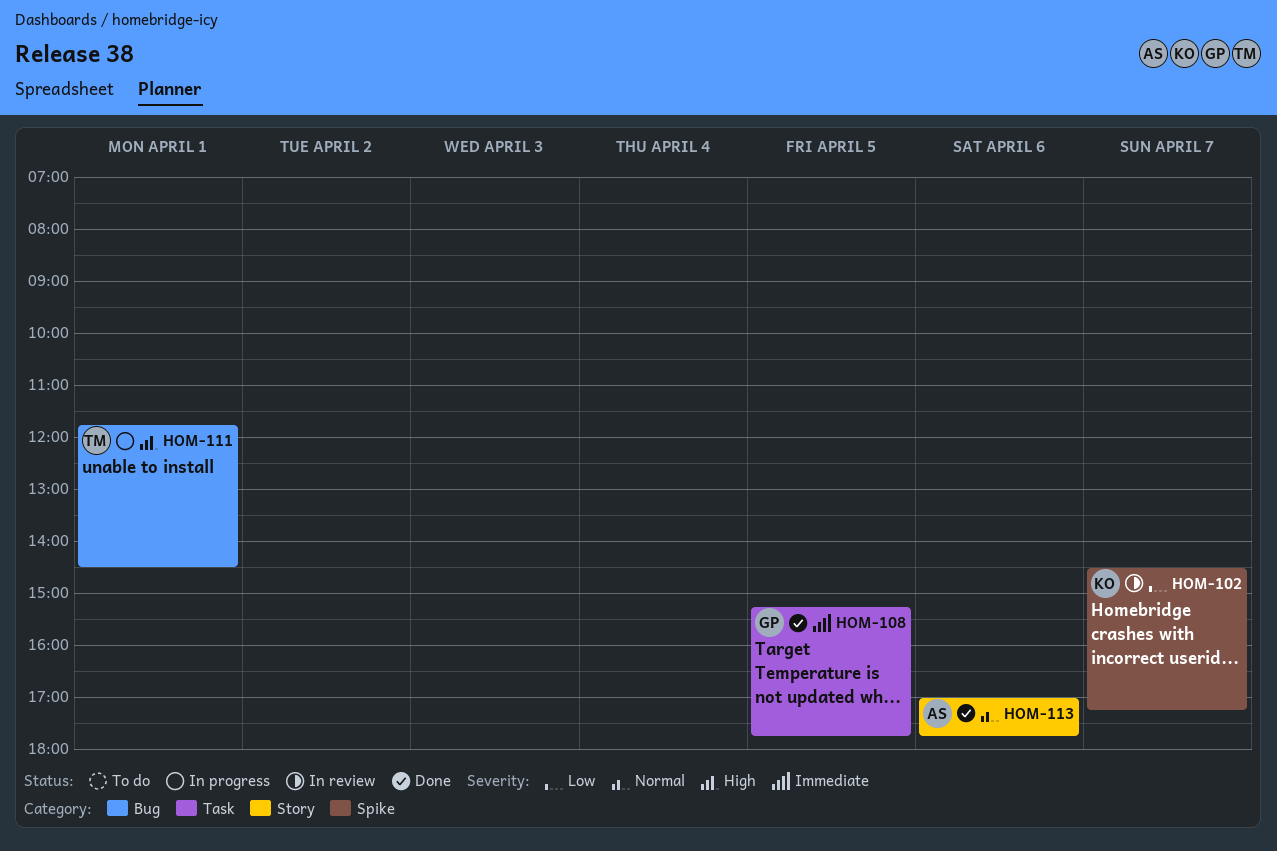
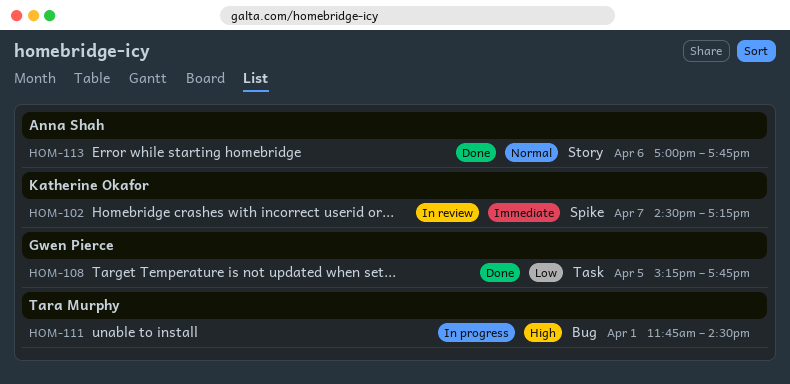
HOM-102, priority: Low -> Immediate
HOM-108, priority: Immediate -> Low

